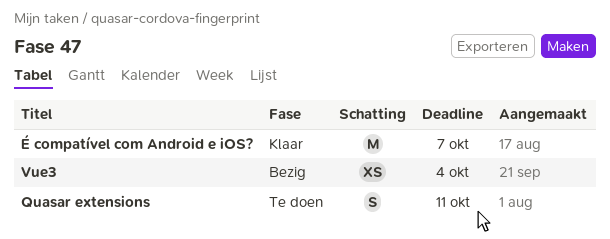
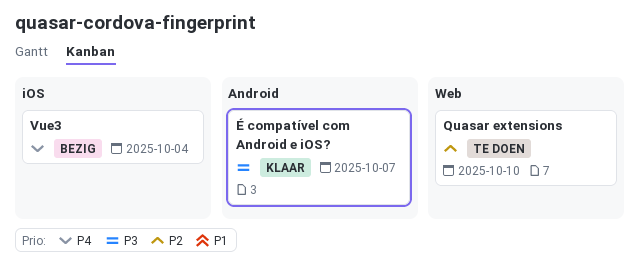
Quasar extensions, due: Oct 11 -> Oct 10

